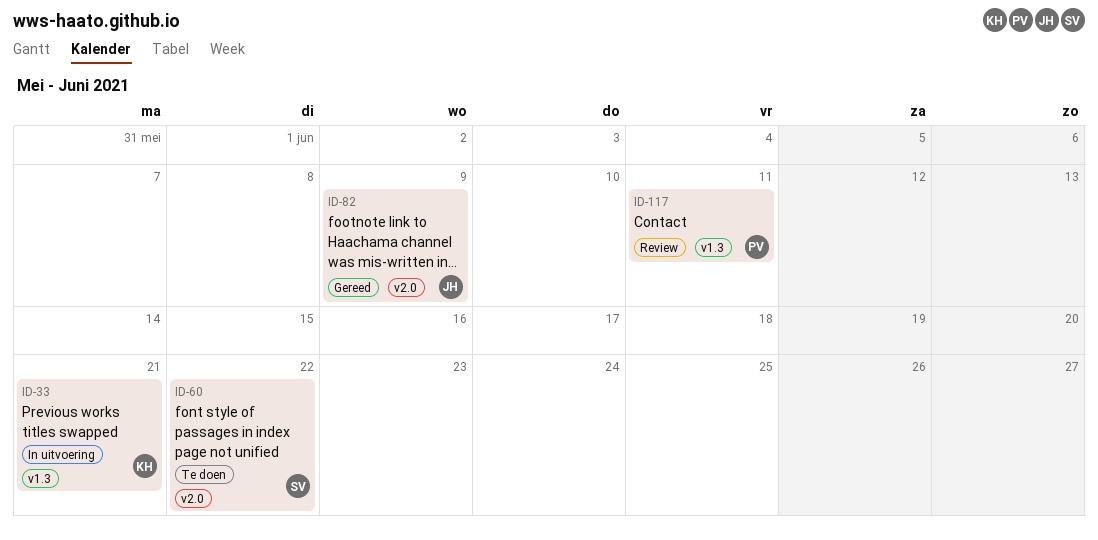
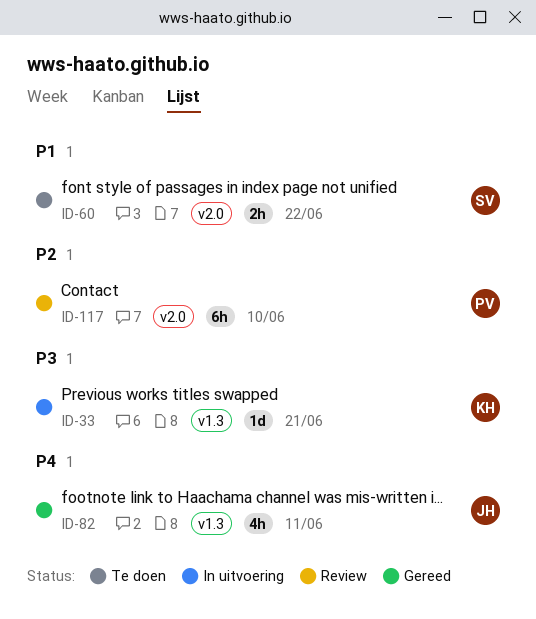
ID-82, label: v2.0 -> v1.3
ID-82, due: Jun 9 -> Jun 11
ID-117, label: v1.3 -> v2.0
ID-117, due: Jun 11 -> Jun 10

